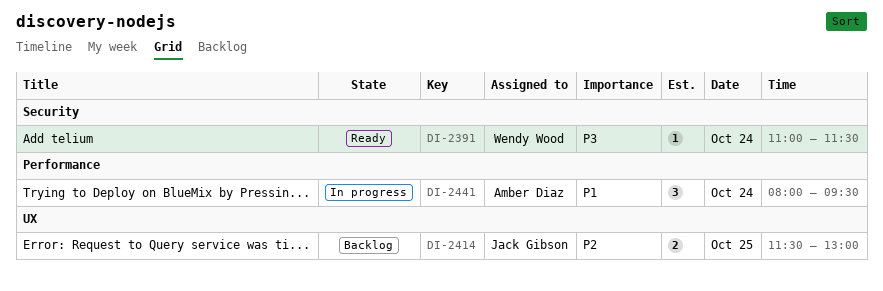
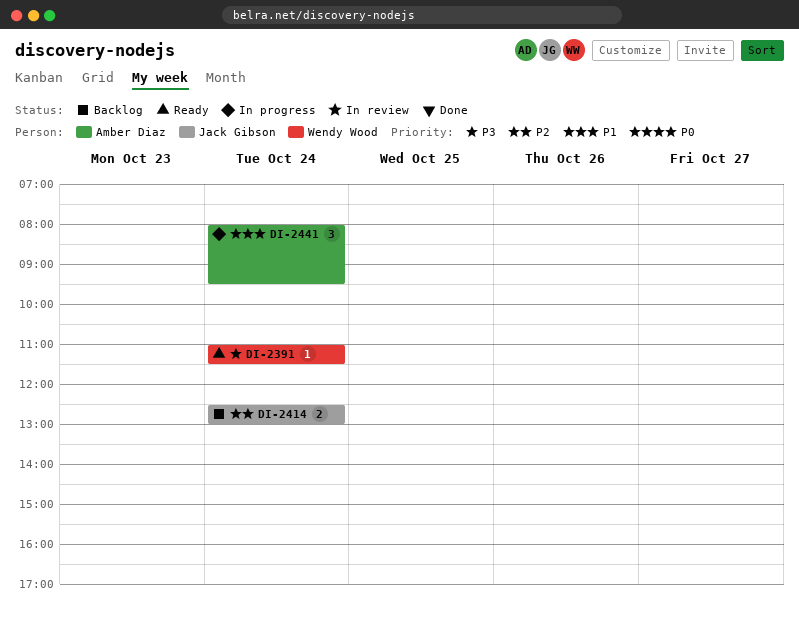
DI-2414, day: Oct 25 -> Oct 24
DI-2414, begins: 11:30 -> 12:30

